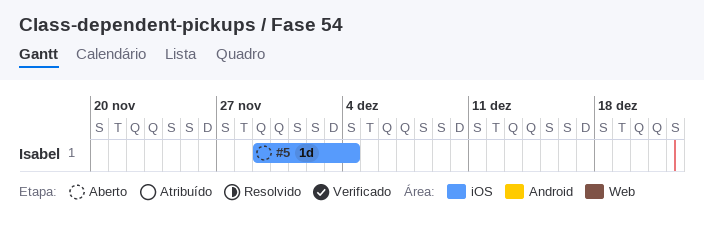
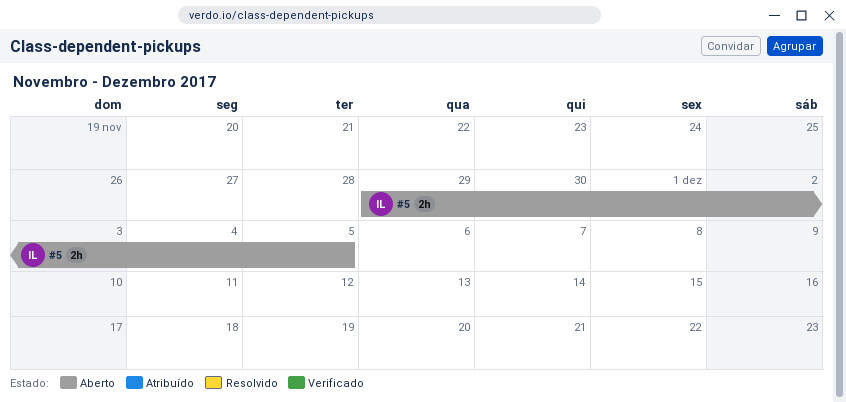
#5, estimate: 1d -> 2h
#5, due: Dec 4 -> Dec 5

